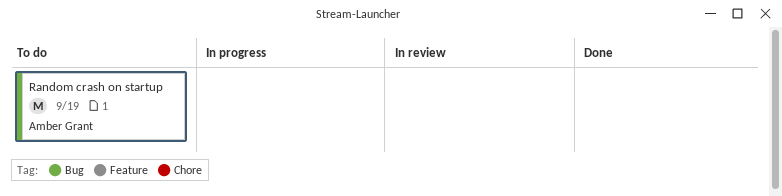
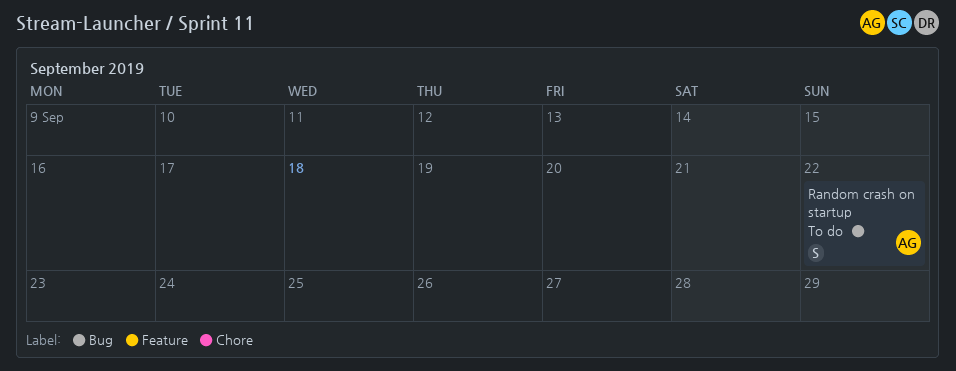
Random crash on startup, estimate: M -> S
Random crash on startup, due: Sep 19 -> Sep 22

